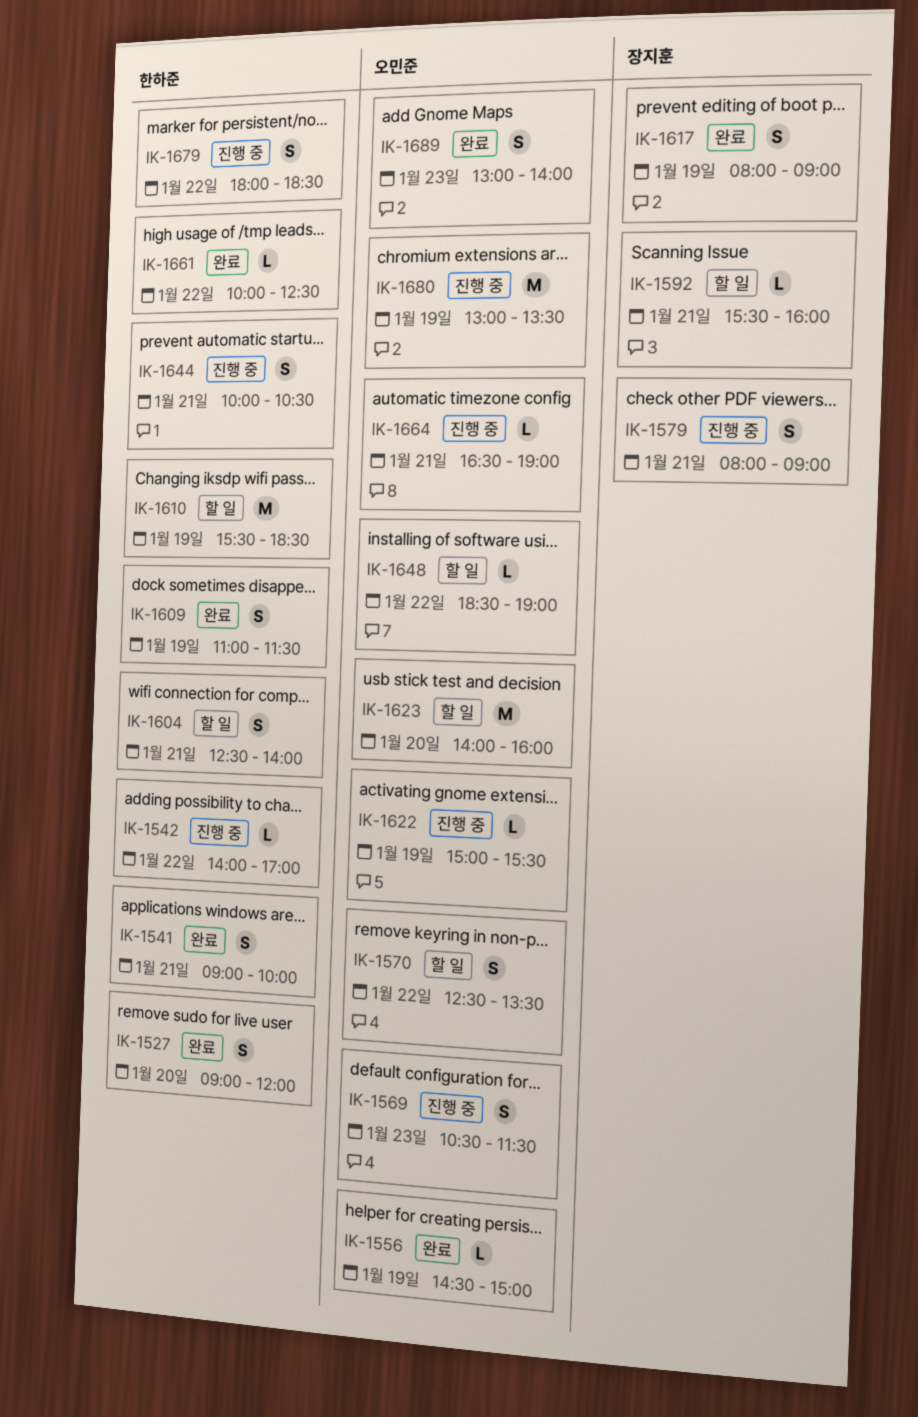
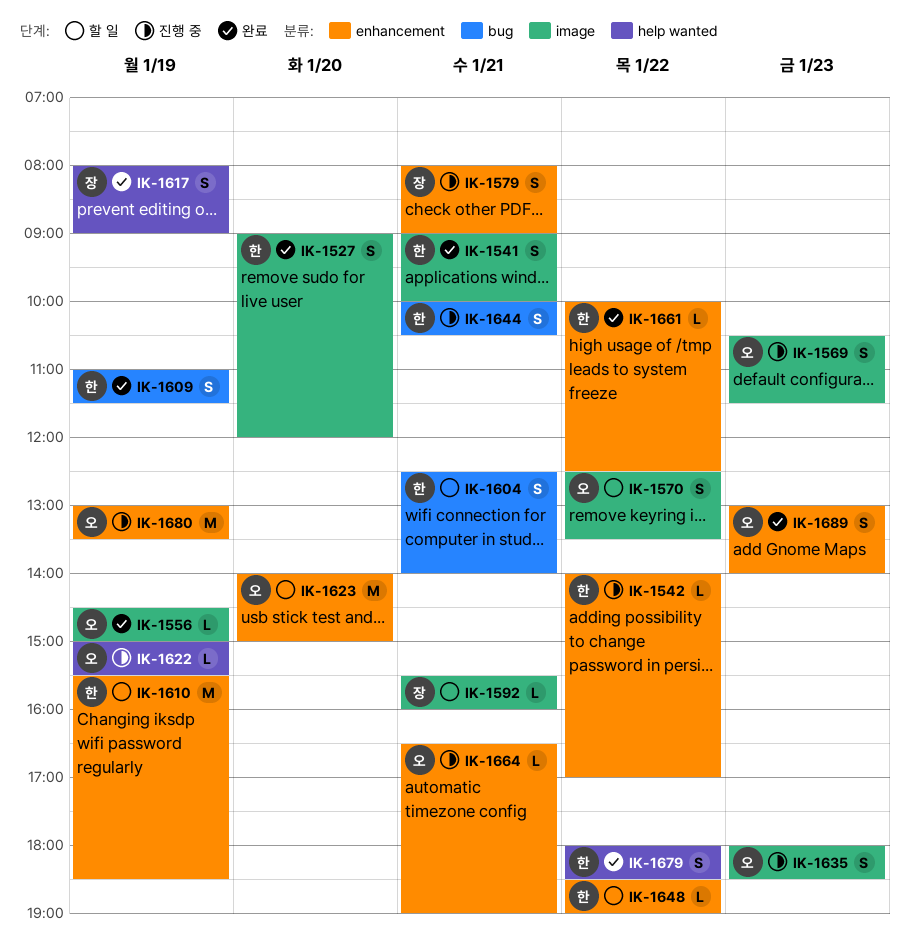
IK-1623, ends: 16:00 -> 15:00
IK-1635: none -> present
IK-1648, owner: 오민준 -> 한하준
IK-1679, status: 진행 중 -> 완료

